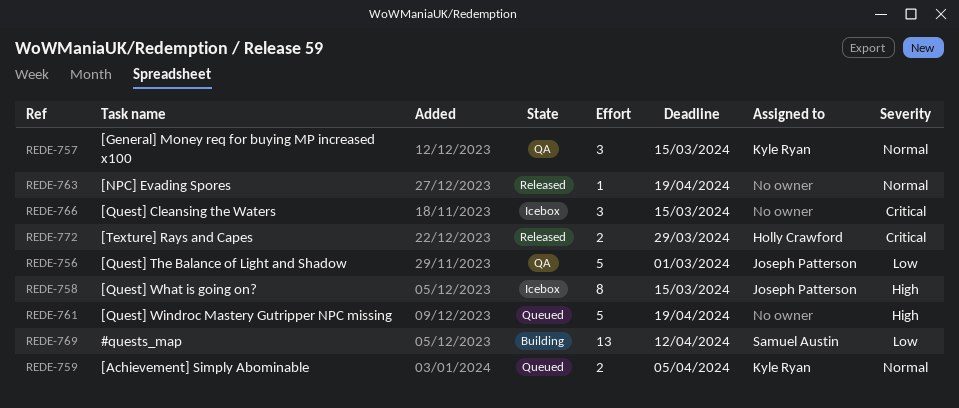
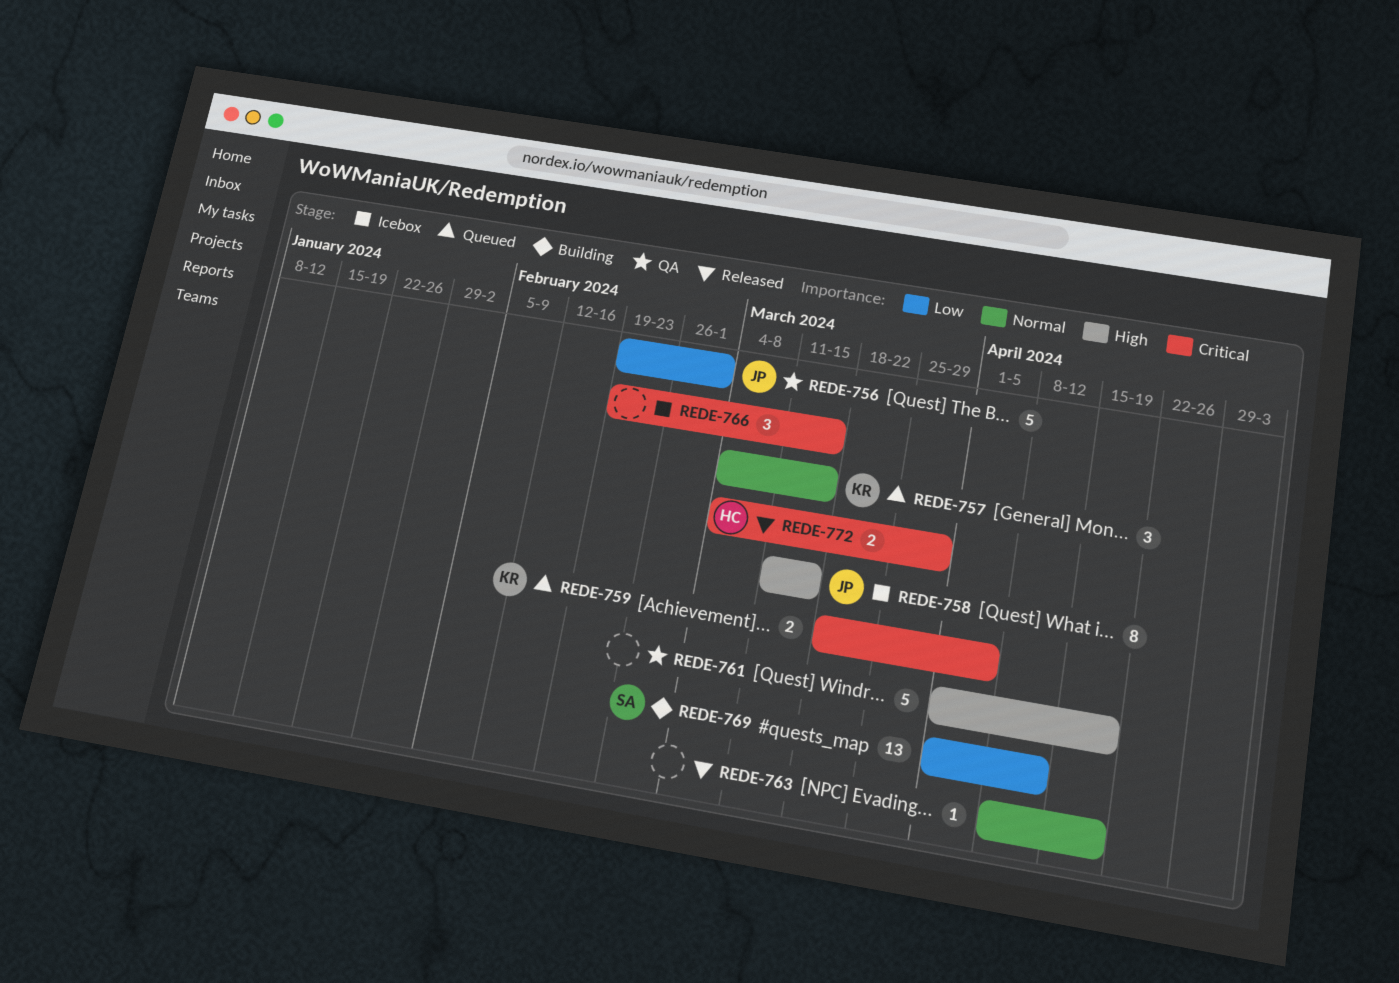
REDE-757, status: QA -> Queued
REDE-759, priority: Normal -> Critical
REDE-761, status: Queued -> QA

